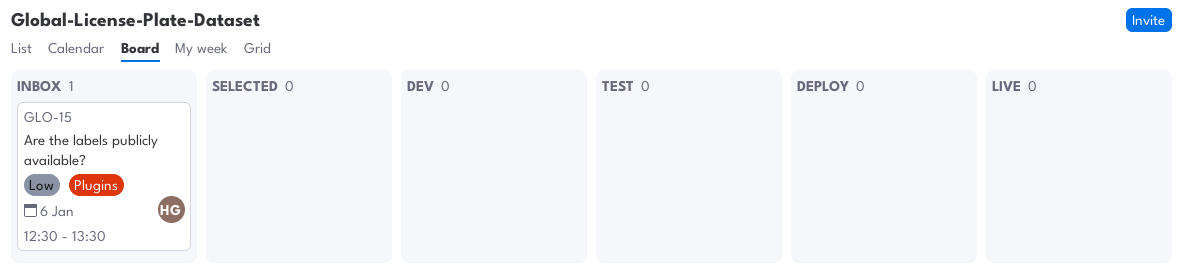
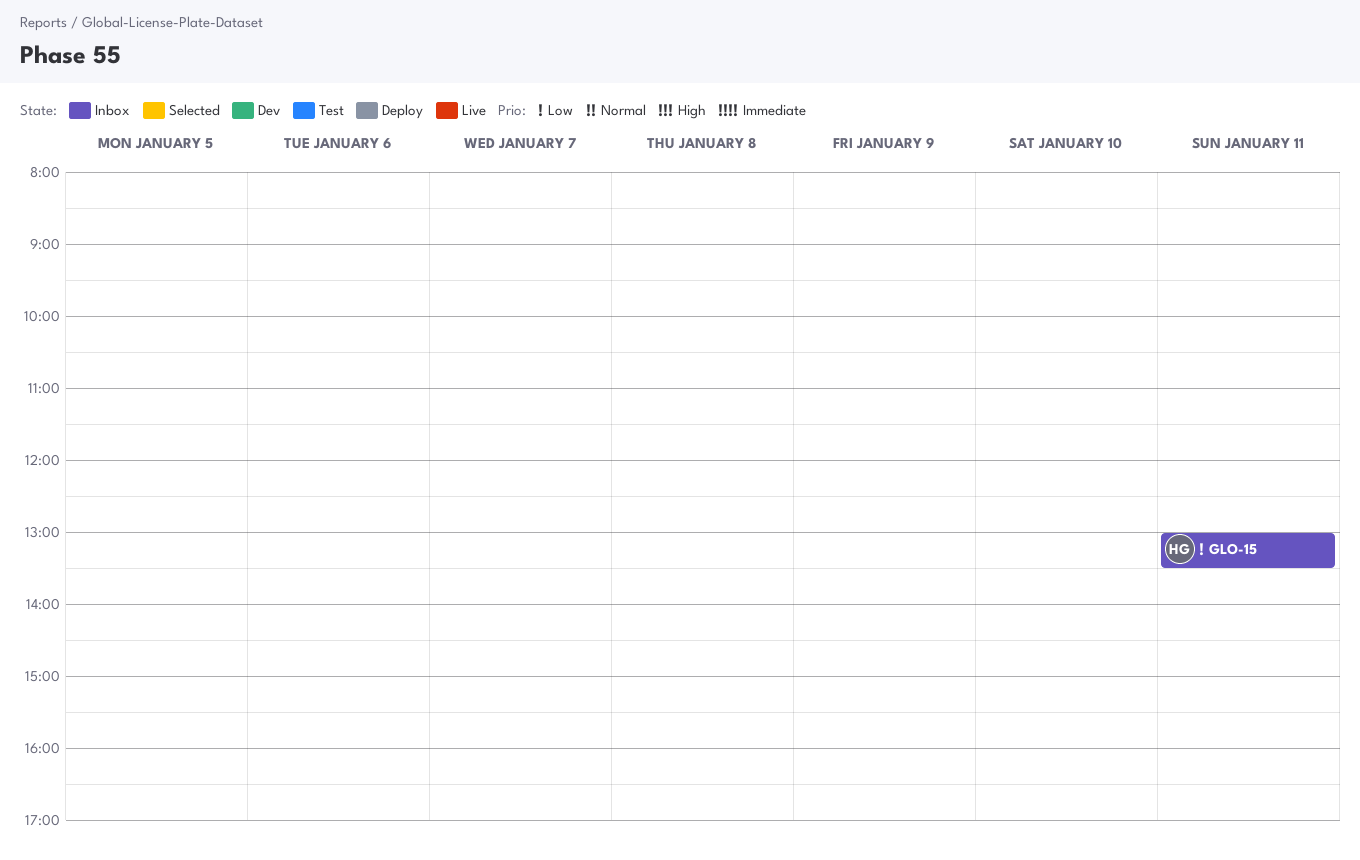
GLO-15, day: Jan 6 -> Jan 11
GLO-15, begins: 12:30 -> 13:00

